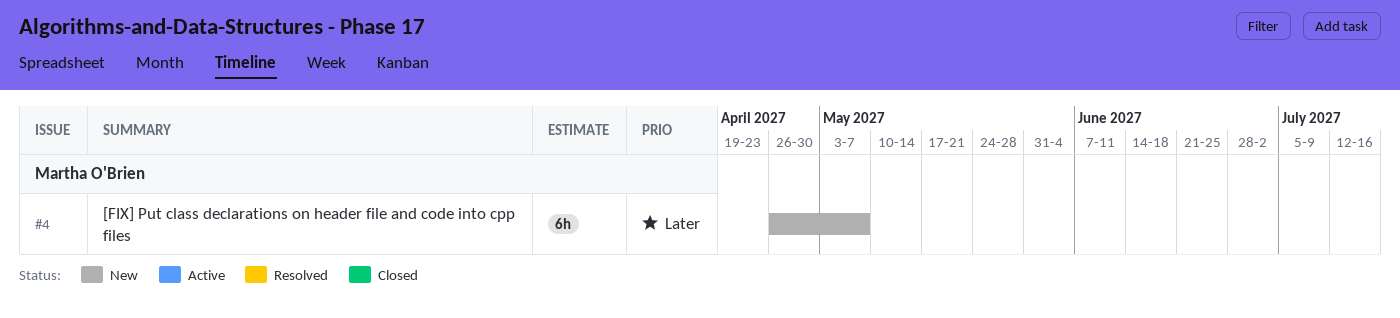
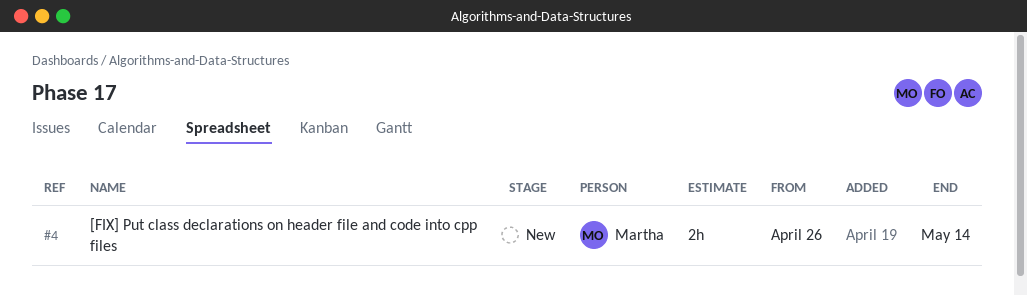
#4, estimate: 6h -> 2h
#4, due: May 7 -> May 14

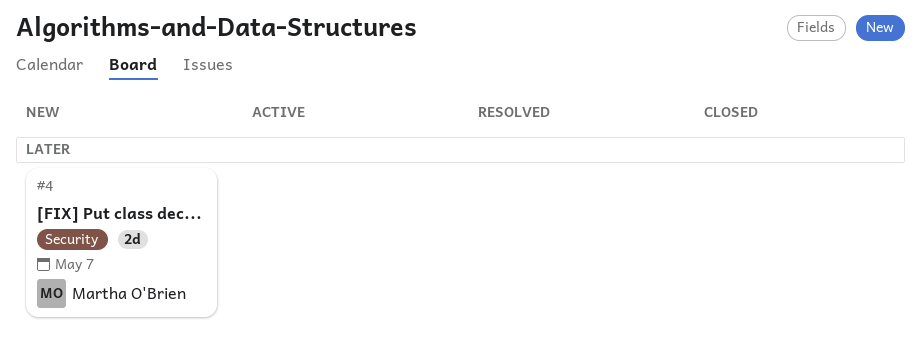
#4, estimate: 2h -> 2d
#4, due: May 14 -> May 7

